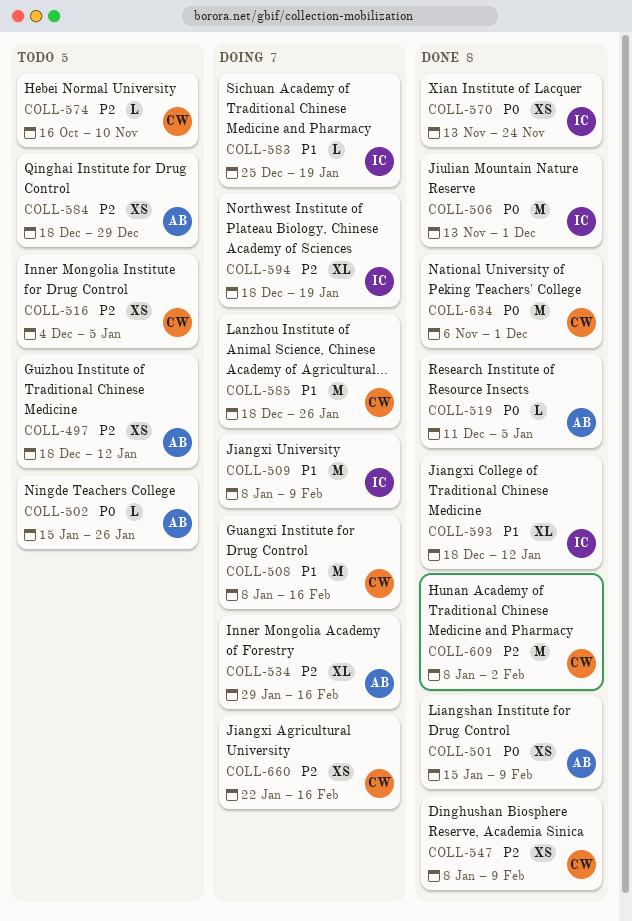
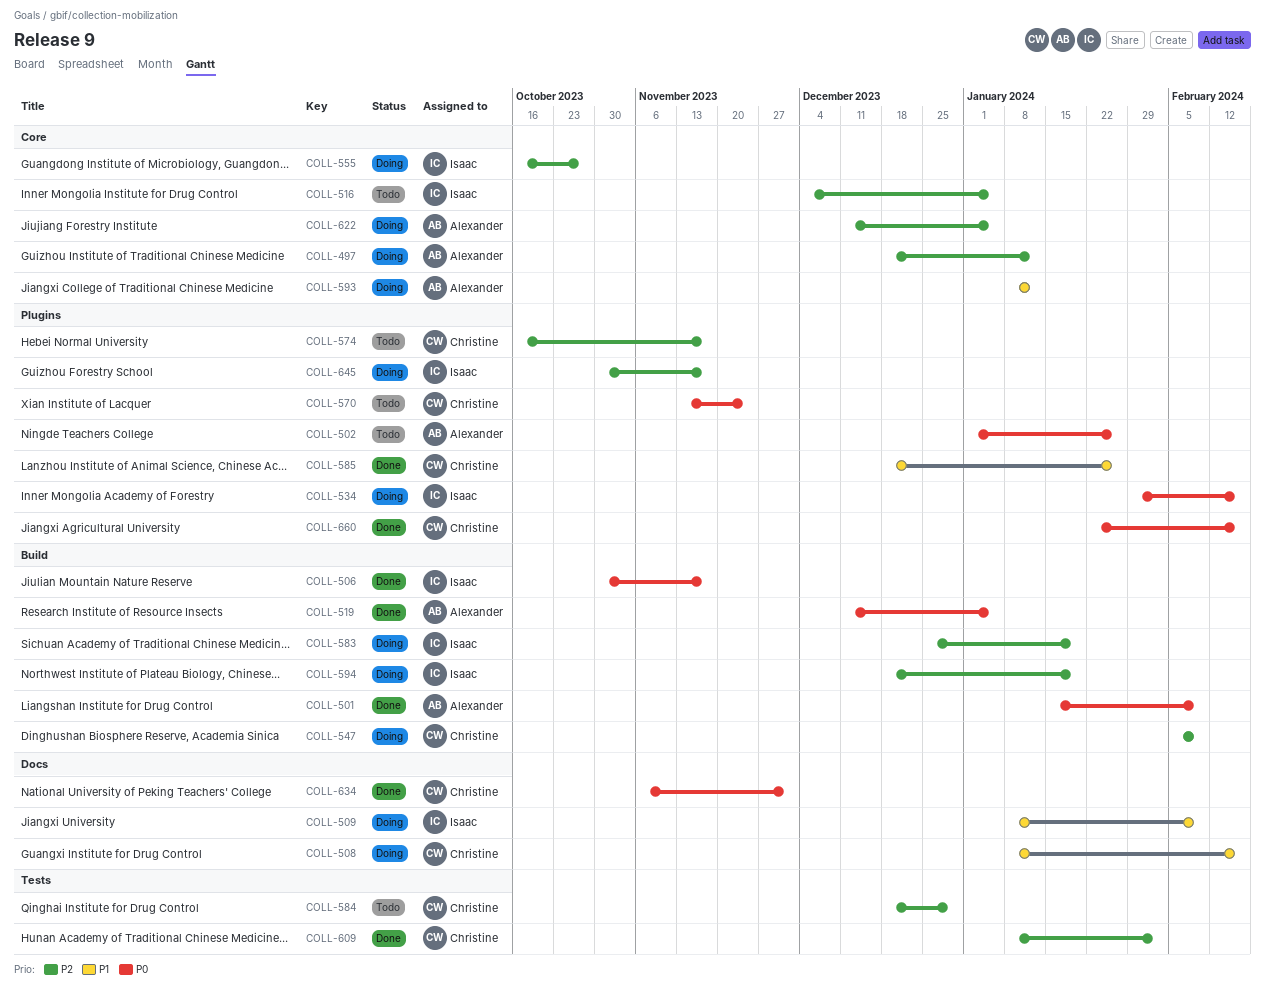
COLL-497, status: Todo -> Doing
COLL-502, start: Jan 15 -> Jan 1
COLL-506, start: Nov 13 -> Oct 30
COLL-506, due: Dec 1 -> Nov 17
COLL-516, owner: Christine -> Isaac
COLL-534, owner: Alexander -> Isaac
COLL-534, priority: P2 -> P0
COLL-547, status: Done -> Doing
COLL-547, start: Jan 8 -> Feb 5
COLL-555: none -> present
COLL-570, status: Done -> Todo
COLL-570, owner: Isaac -> Christine
COLL-574, due: Nov 10 -> Nov 17
COLL-583, priority: P1 -> P2
COLL-584, owner: Alexander -> Christine
COLL-585, status: Doing -> Done
COLL-593, status: Done -> Doing
COLL-593, owner: Isaac -> Alexander
COLL-593, start: Dec 18 -> Jan 8
COLL-622: none -> present
COLL-645: none -> present
COLL-660, status: Doing -> Done
COLL-660, priority: P2 -> P0

